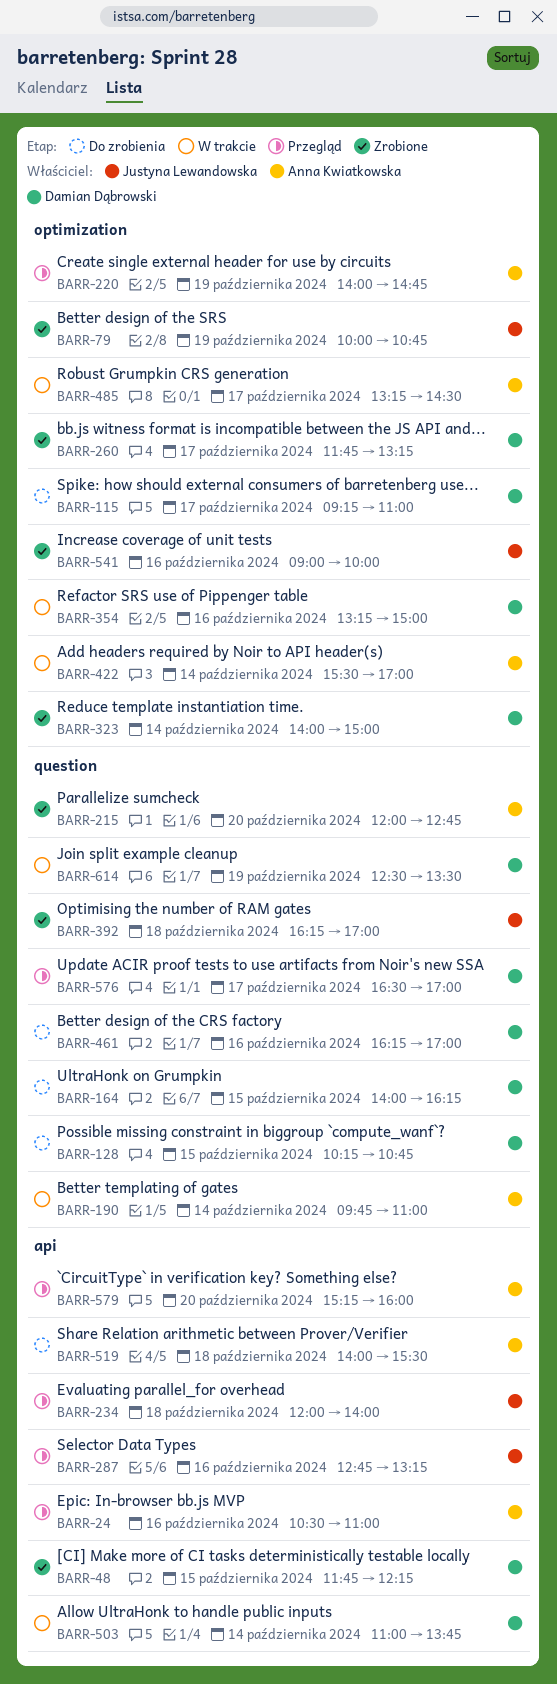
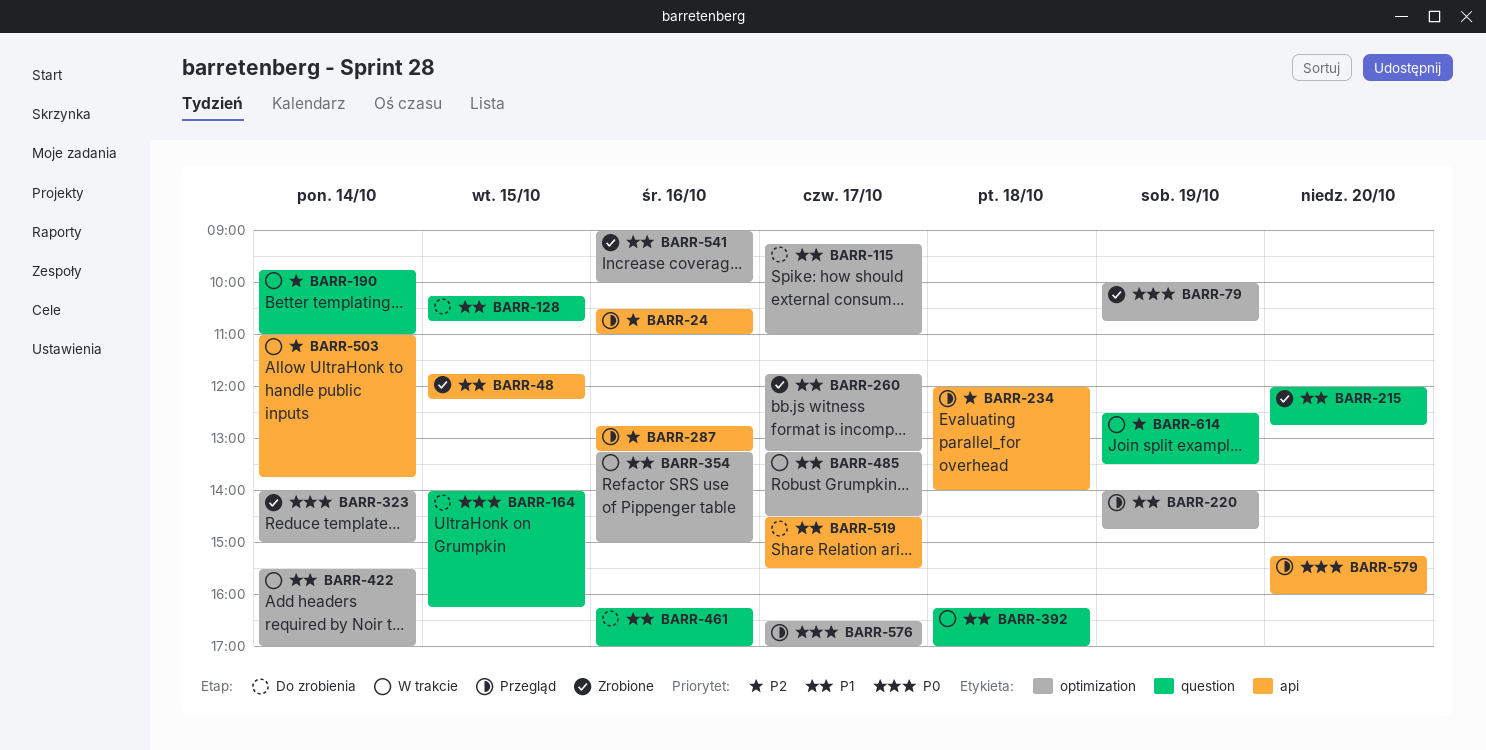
BARR-392, status: Zrobione -> W trakcie
BARR-519, day: Oct 18 -> Oct 17
BARR-519, begins: 14:00 -> 14:30
BARR-576, label: question -> optimization

